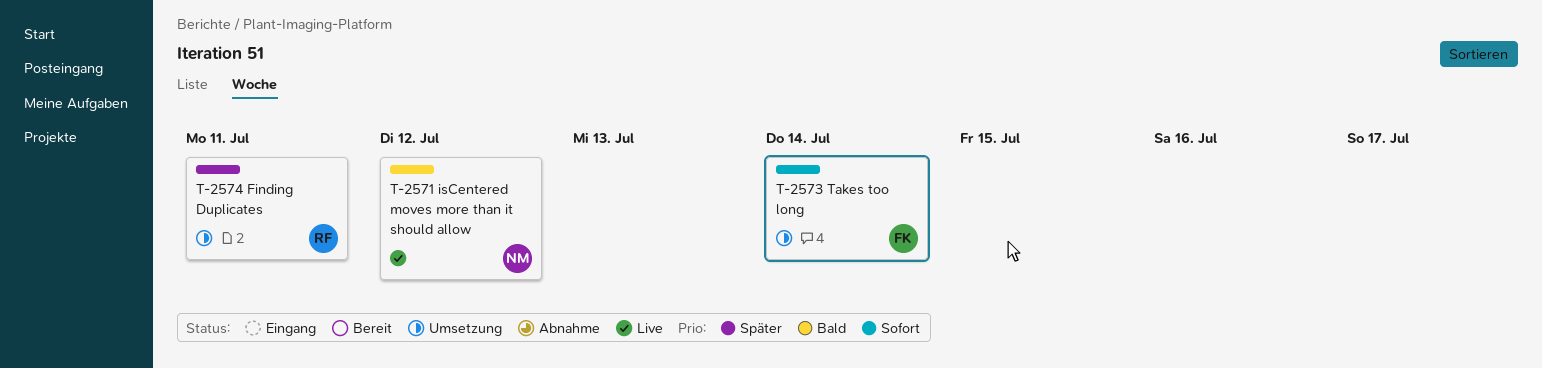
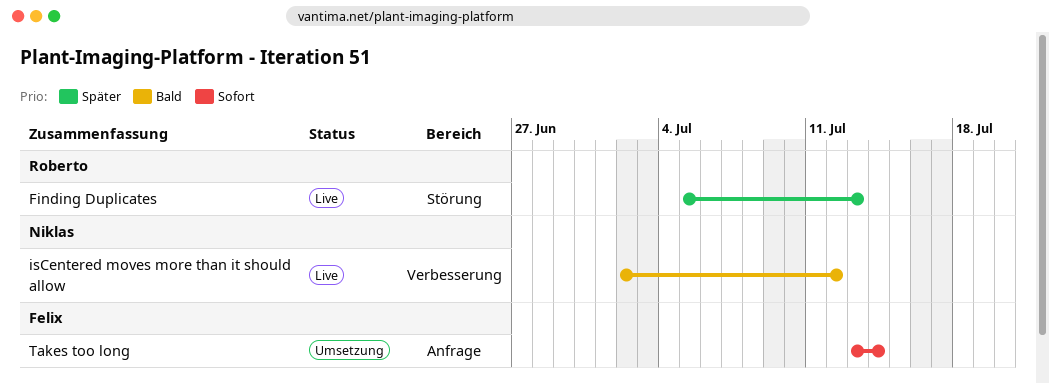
Finding Duplicates, status: Umsetzung -> Live
Finding Duplicates, due: Jul 11 -> Jul 13

